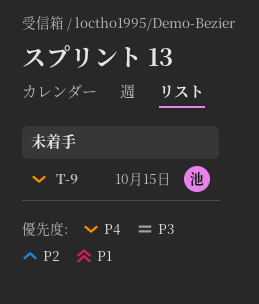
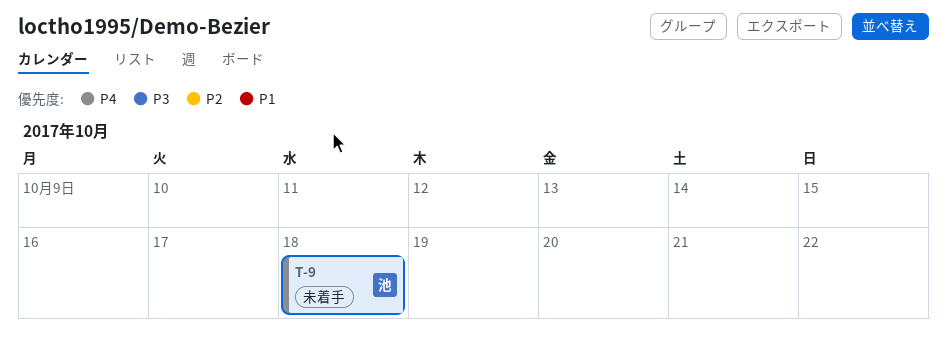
T-9, due: Oct 15 -> Oct 18

